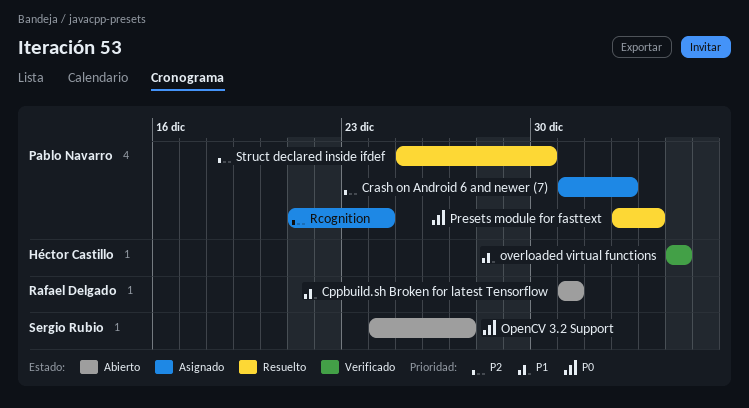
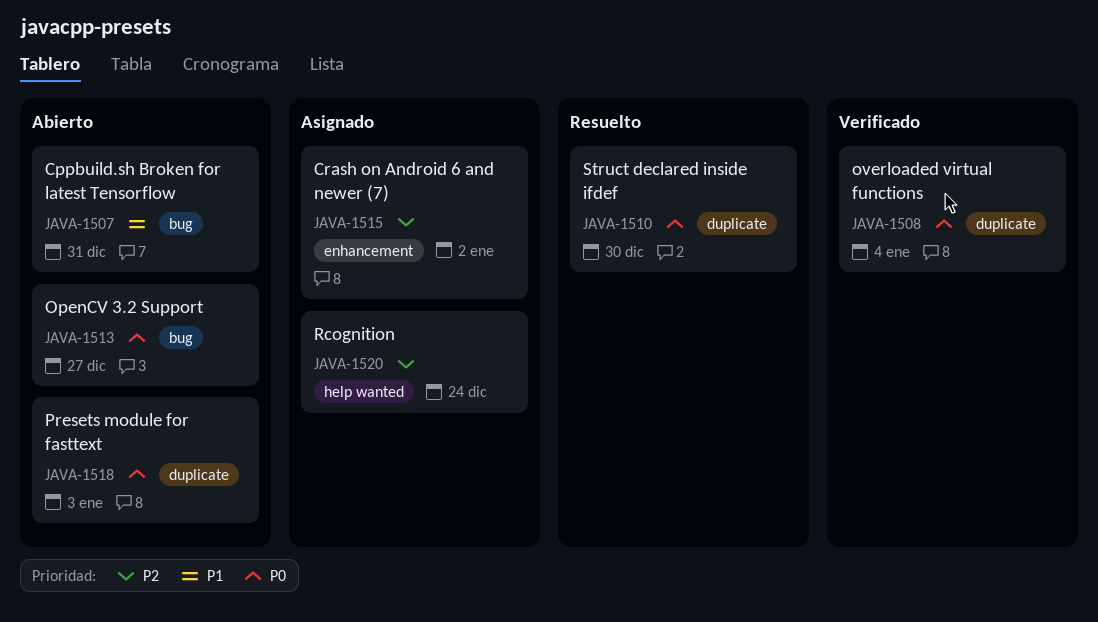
overloaded virtual functions, priority: P1 -> P0
Presets module for fasttext, status: Resuelto -> Abierto
Struct declared inside ifdef, priority: P2 -> P0

